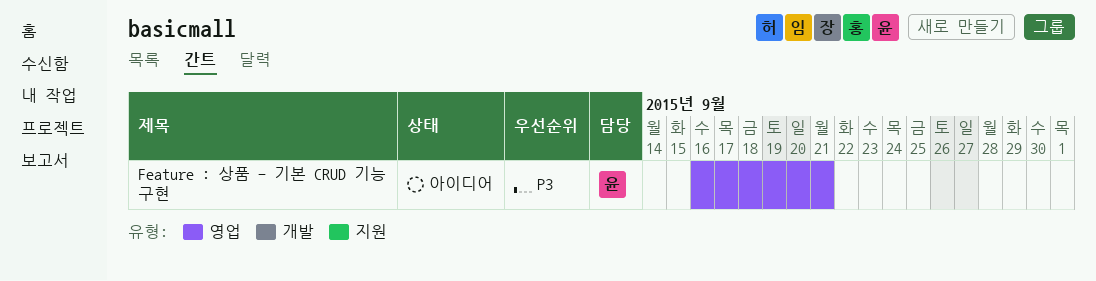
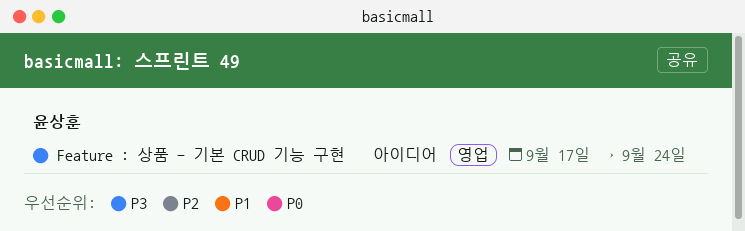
Feature : 상품 - 기본 CRUD 기능 구현, start: Sep 16 -> Sep 17
Feature : 상품 - 기본 CRUD 기능 구현, due: Sep 21 -> Sep 24

